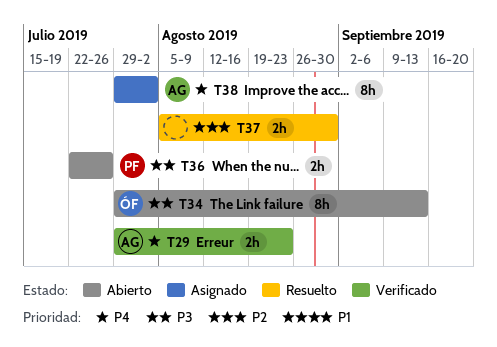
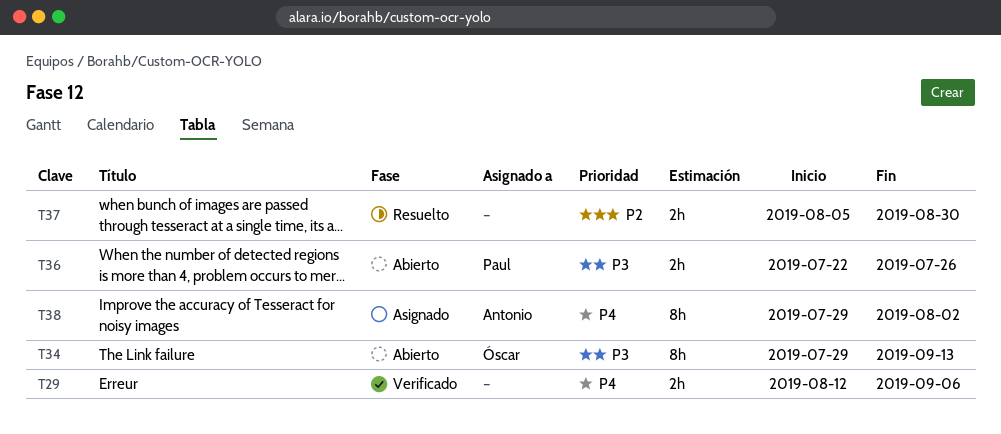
T29, owner: Antonio -> none
T29, start: Jul 29 -> Aug 12
T29, due: Aug 23 -> Sep 6

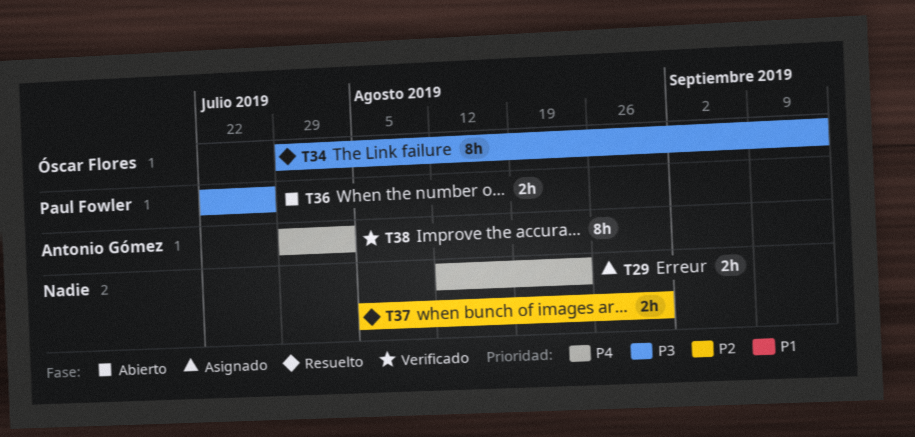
T29, status: Verificado -> Asignado
T29, due: Sep 6 -> Aug 23
T34, status: Abierto -> Resuelto
T38, status: Asignado -> Verificado

